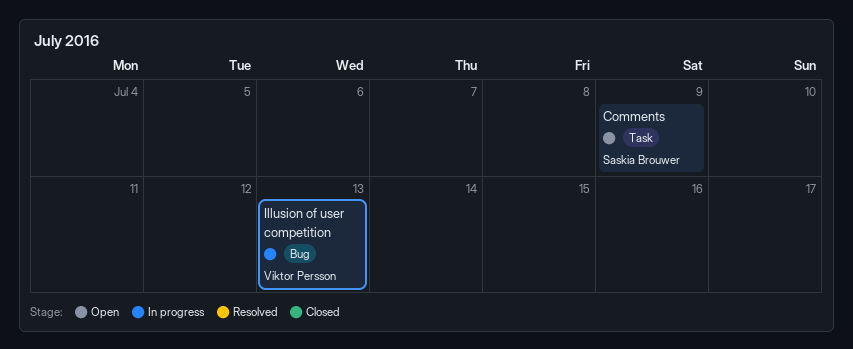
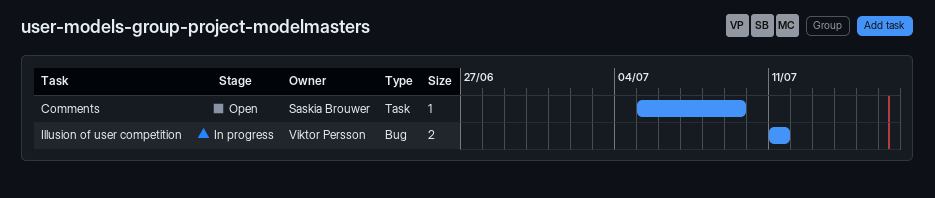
Illusion of user competition, due: Jul 13 -> Jul 11

